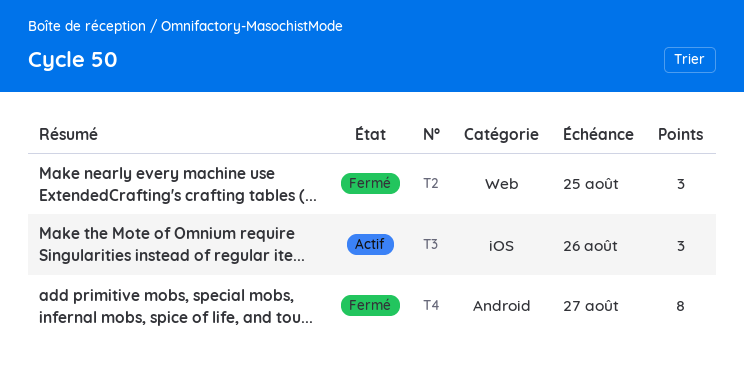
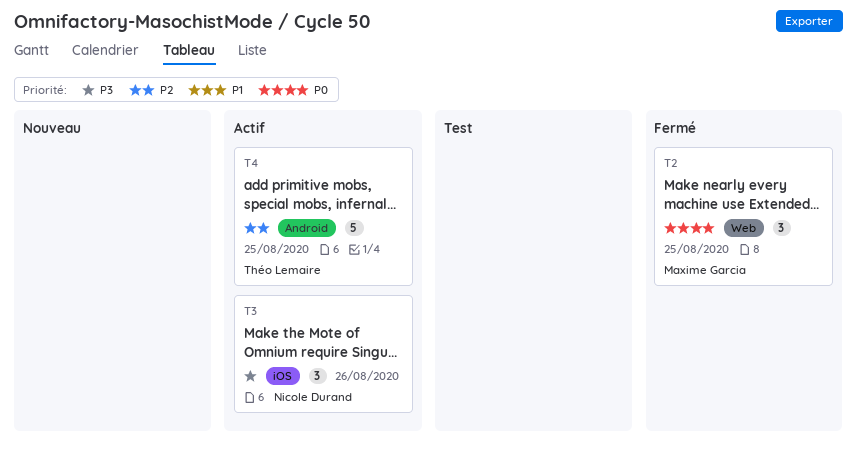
T4, status: Fermé -> Actif
T4, estimate: 8 -> 5
T4, due: Aug 27 -> Aug 25

